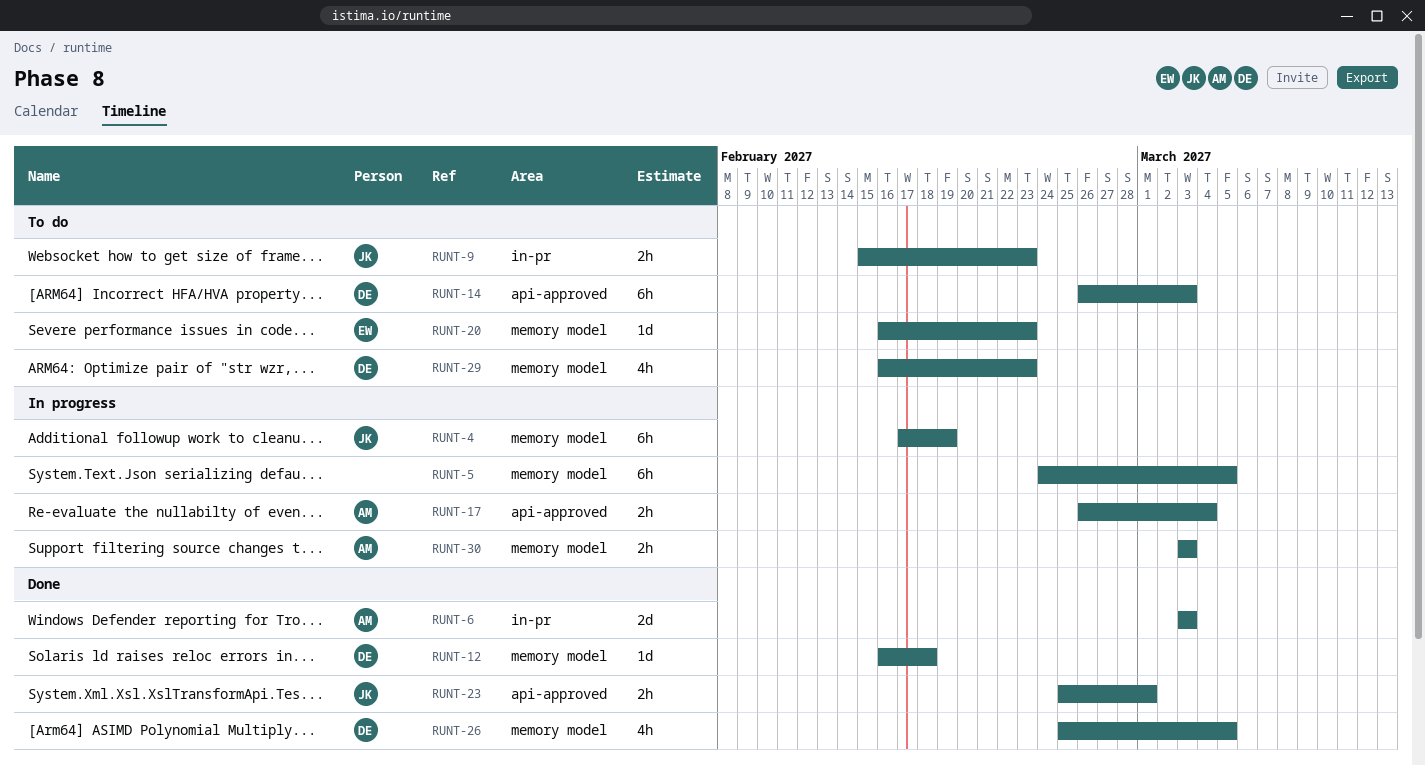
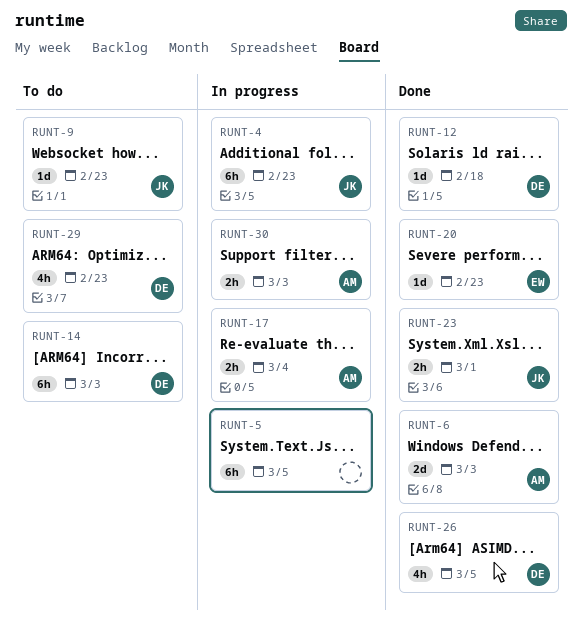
RUNT-4, due: Feb 19 -> Feb 23
RUNT-9, estimate: 2h -> 1d
RUNT-20, status: To do -> Done

